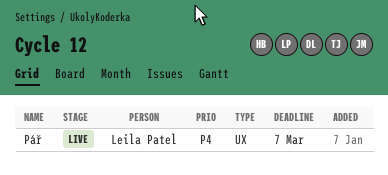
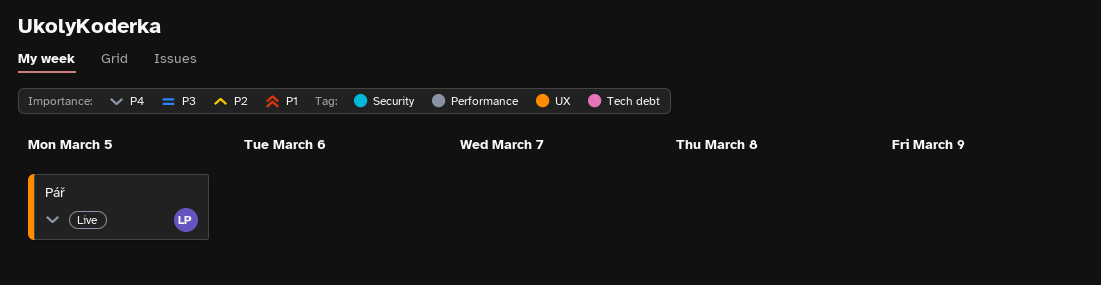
Pář, due: Mar 7 -> Mar 5

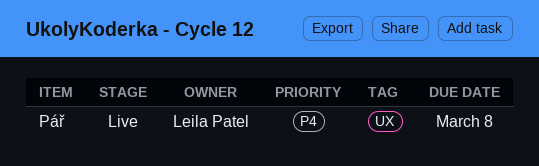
Pář, due: Mar 5 -> Mar 8

